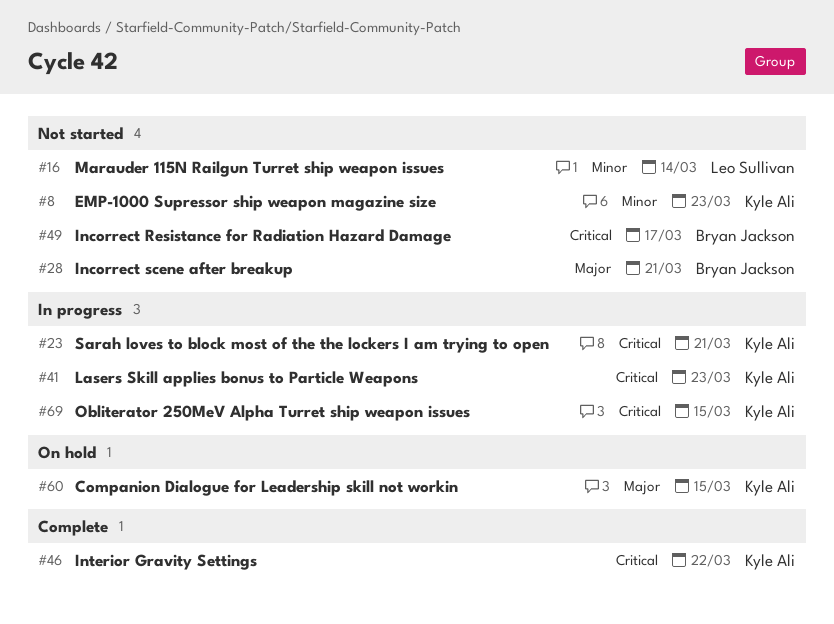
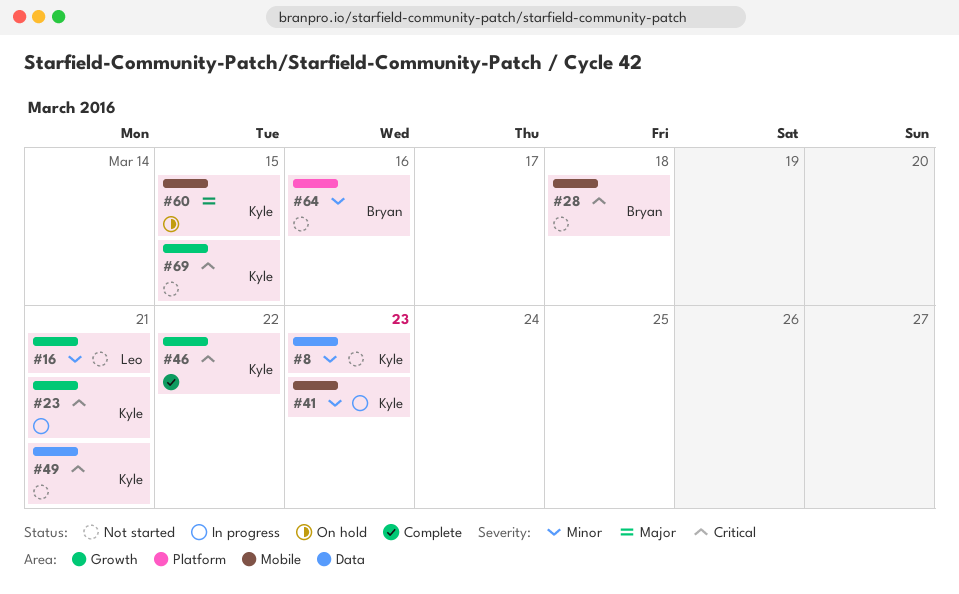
#16, due: Mar 14 -> Mar 21
#28, priority: Major -> Critical
#28, due: Mar 21 -> Mar 18
#41, priority: Critical -> Minor
#49, owner: Bryan Jackson -> Kyle Ali
#49, due: Mar 17 -> Mar 21
#64: none -> present
#69, status: In progress -> Not started

